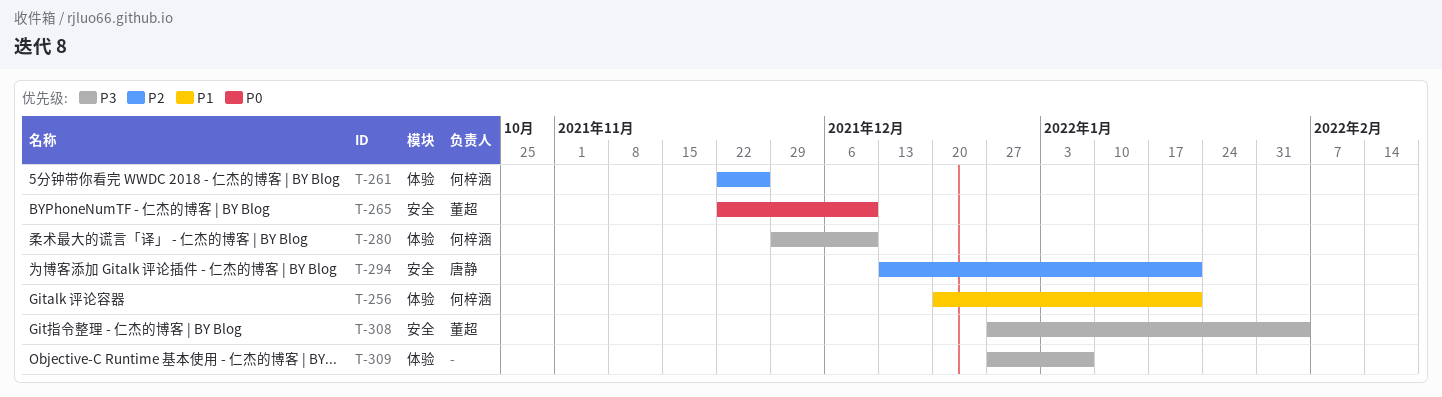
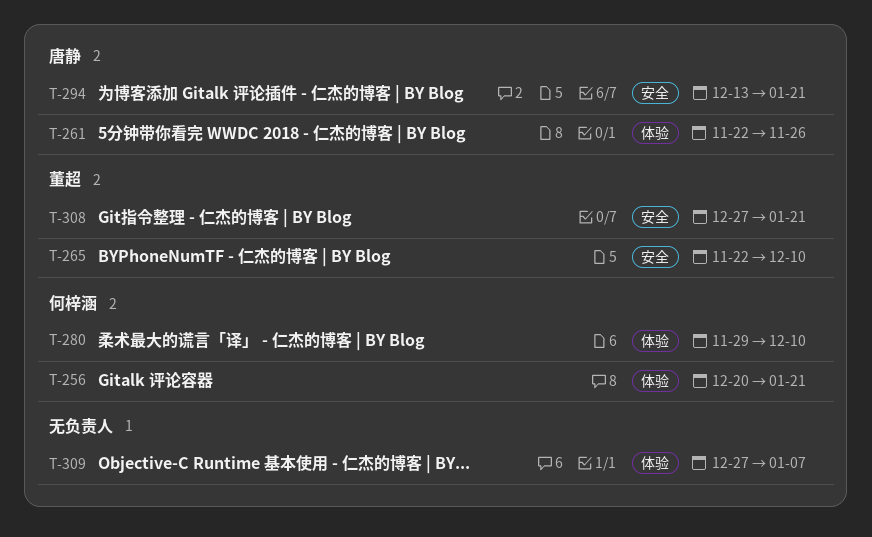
T-261, owner: 何梓涵 -> 唐静
T-308, due: Feb 4 -> Jan 21

